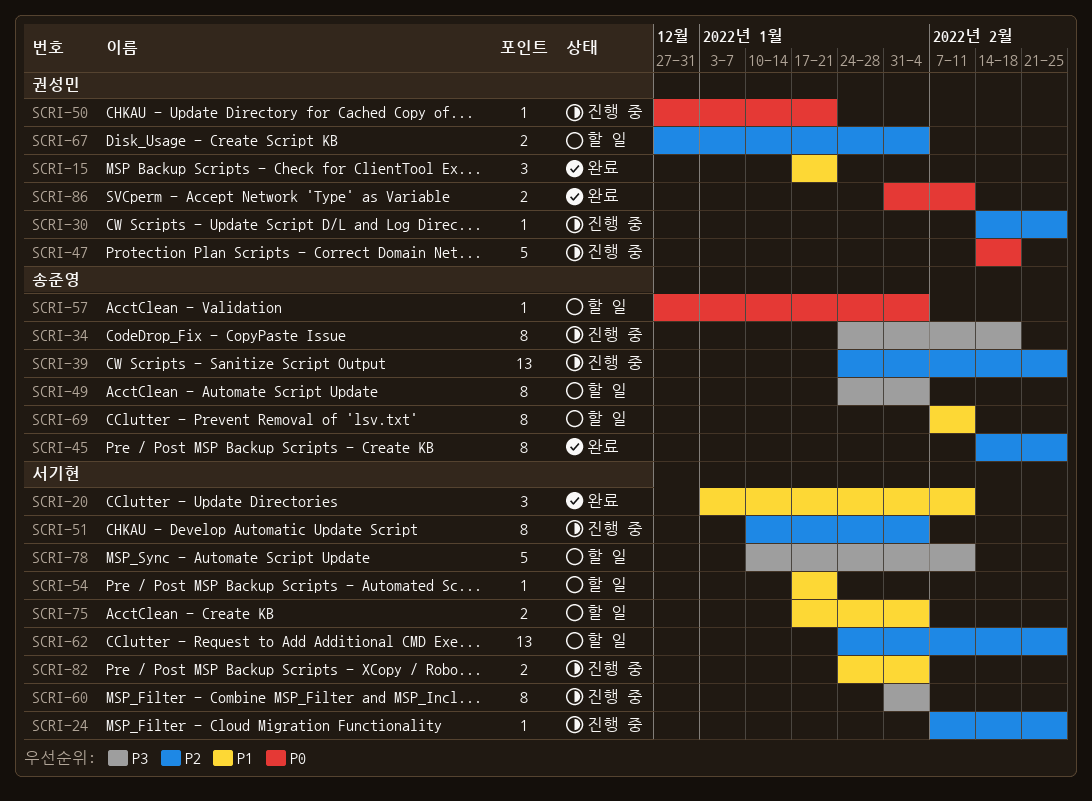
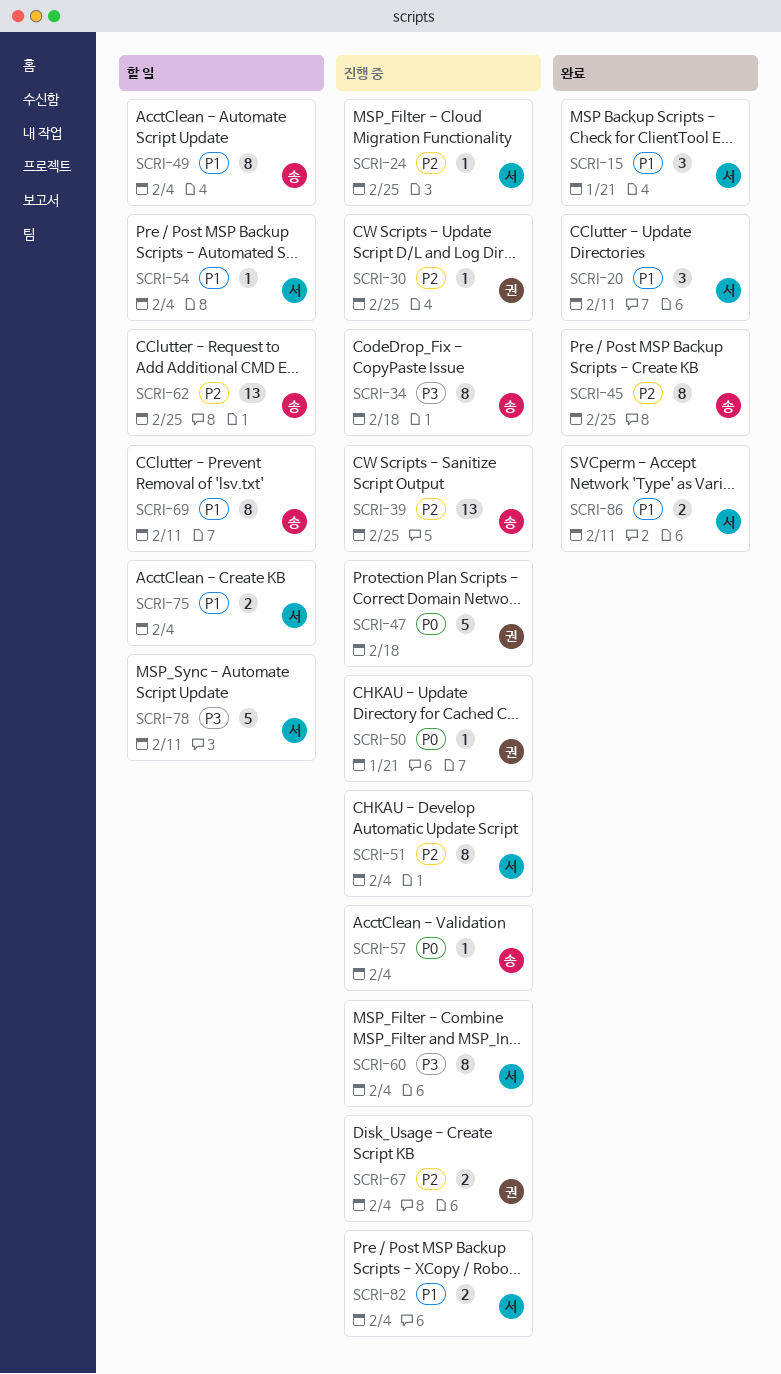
SCRI-15, owner: 권성민 -> 서기현
SCRI-49, priority: P3 -> P1
SCRI-54, due: Jan 21 -> Feb 4
SCRI-57, status: 할 일 -> 진행 중
SCRI-62, owner: 서기현 -> 송준영
SCRI-67, status: 할 일 -> 진행 중
SCRI-86, owner: 권성민 -> 서기현
SCRI-86, priority: P0 -> P1

